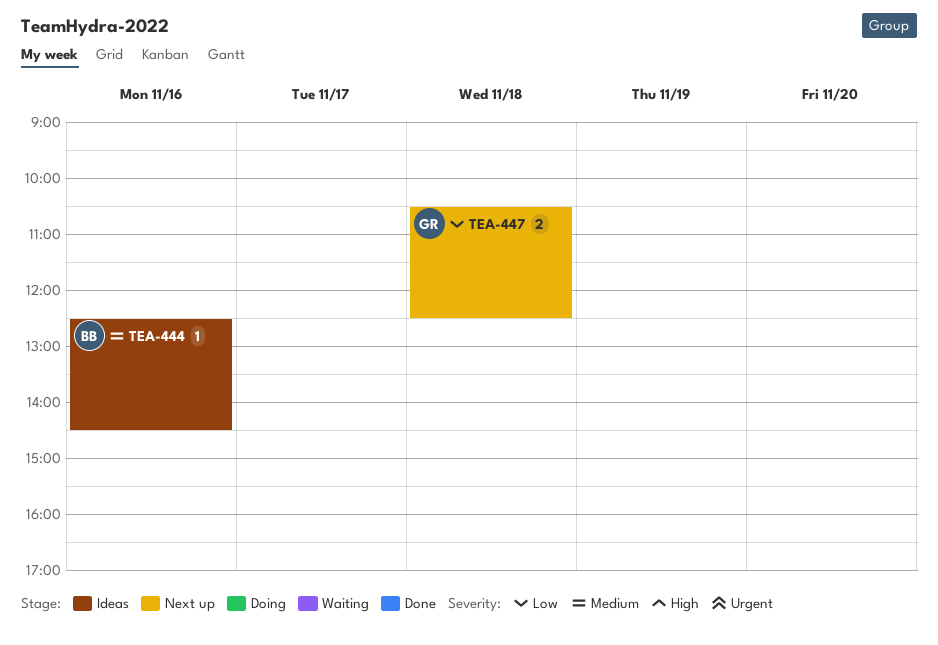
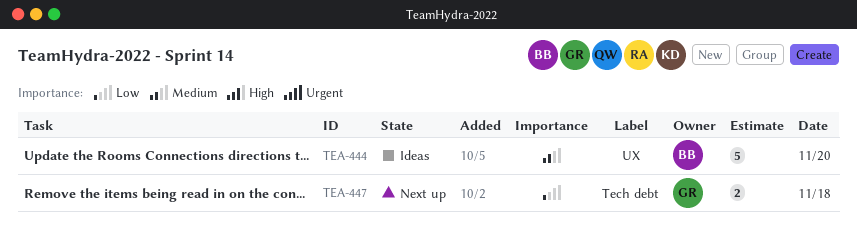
TEA-444, estimate: 1 -> 5
TEA-444, day: Nov 16 -> Nov 20

